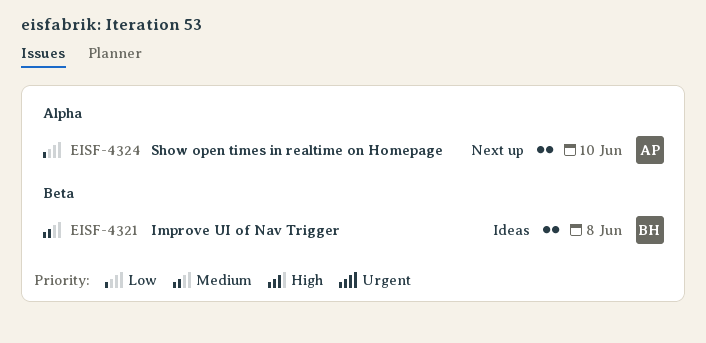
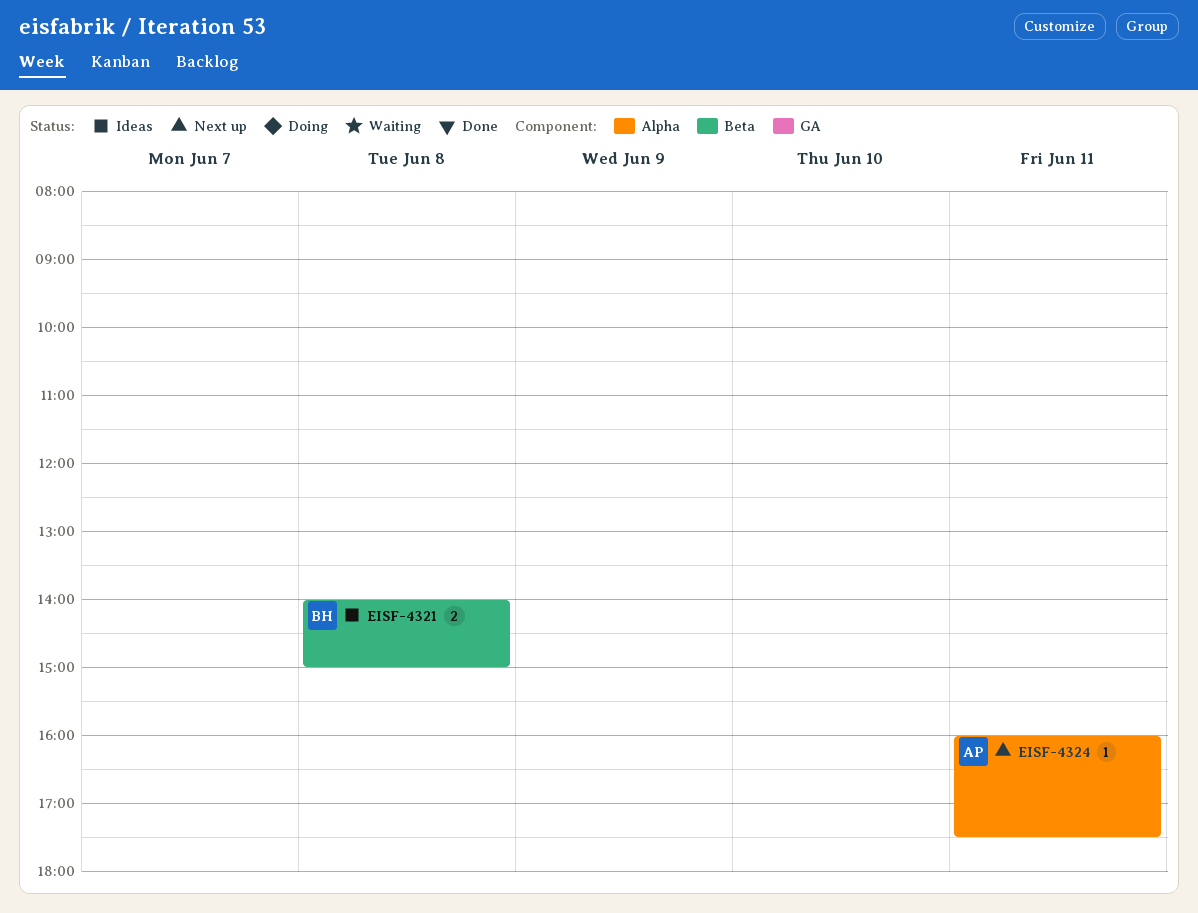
EISF-4324, estimate: 2 -> 1
EISF-4324, day: Jun 10 -> Jun 11

